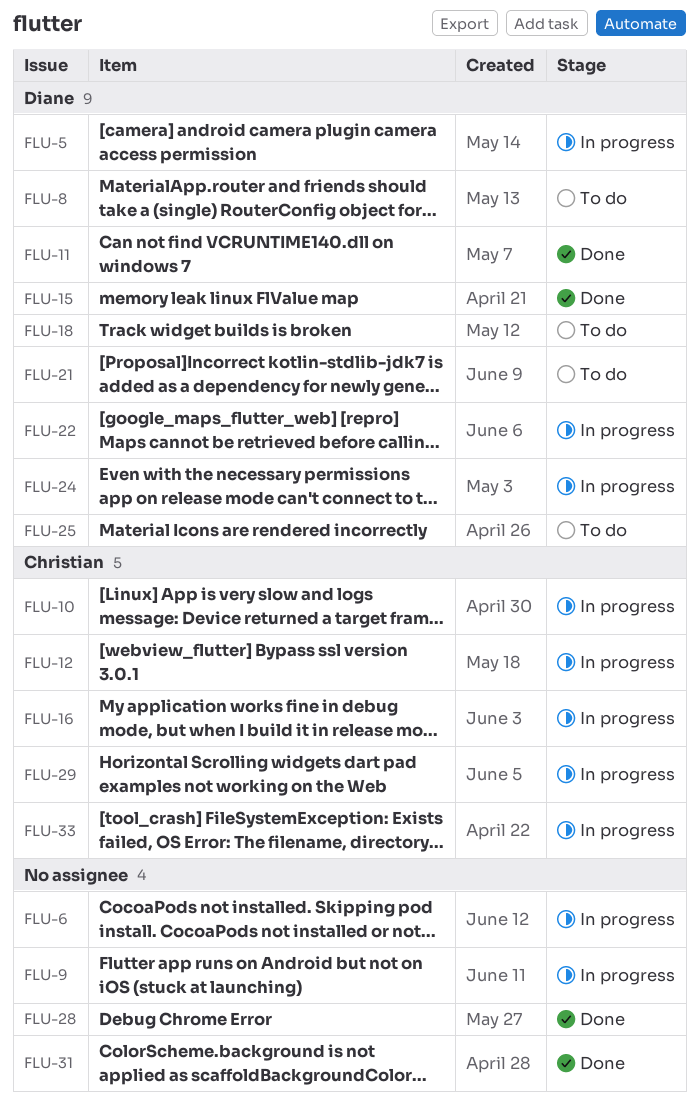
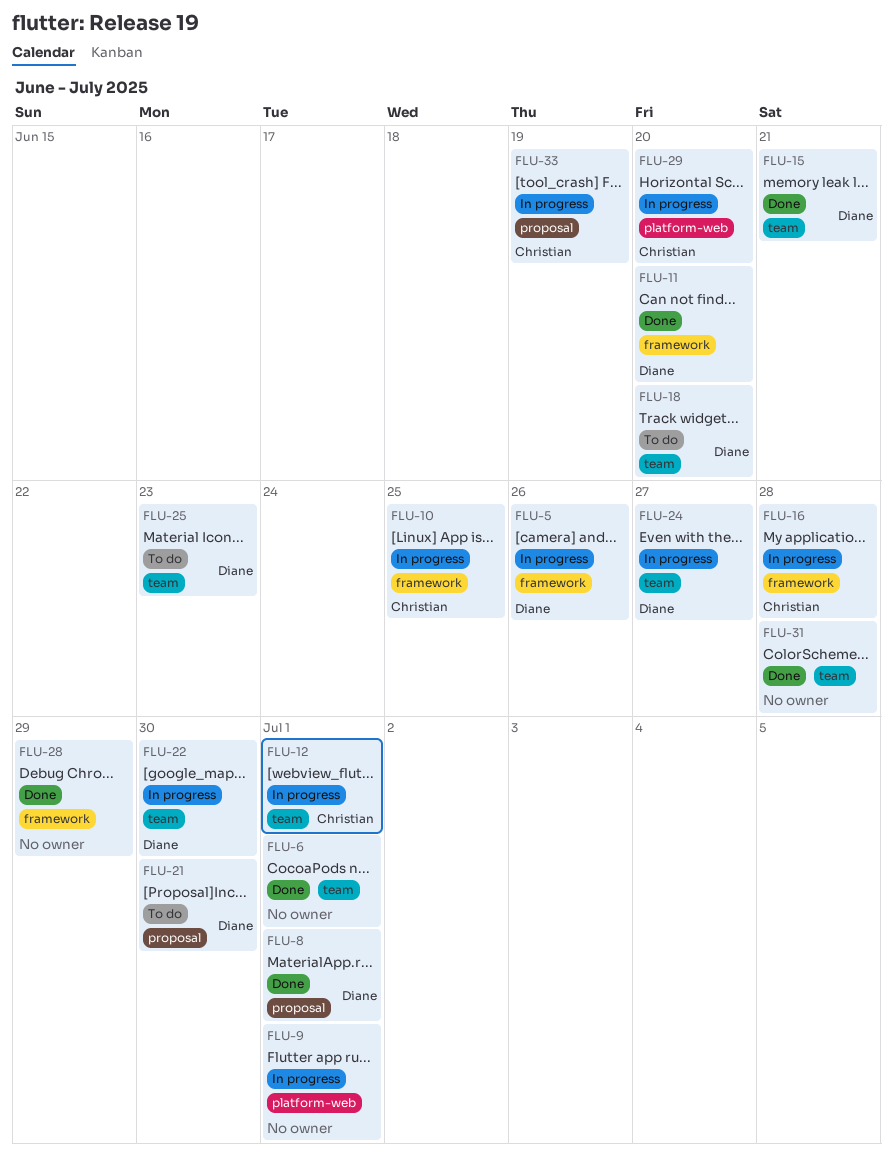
FLU-6, status: In progress -> Done
FLU-8, status: To do -> Done

